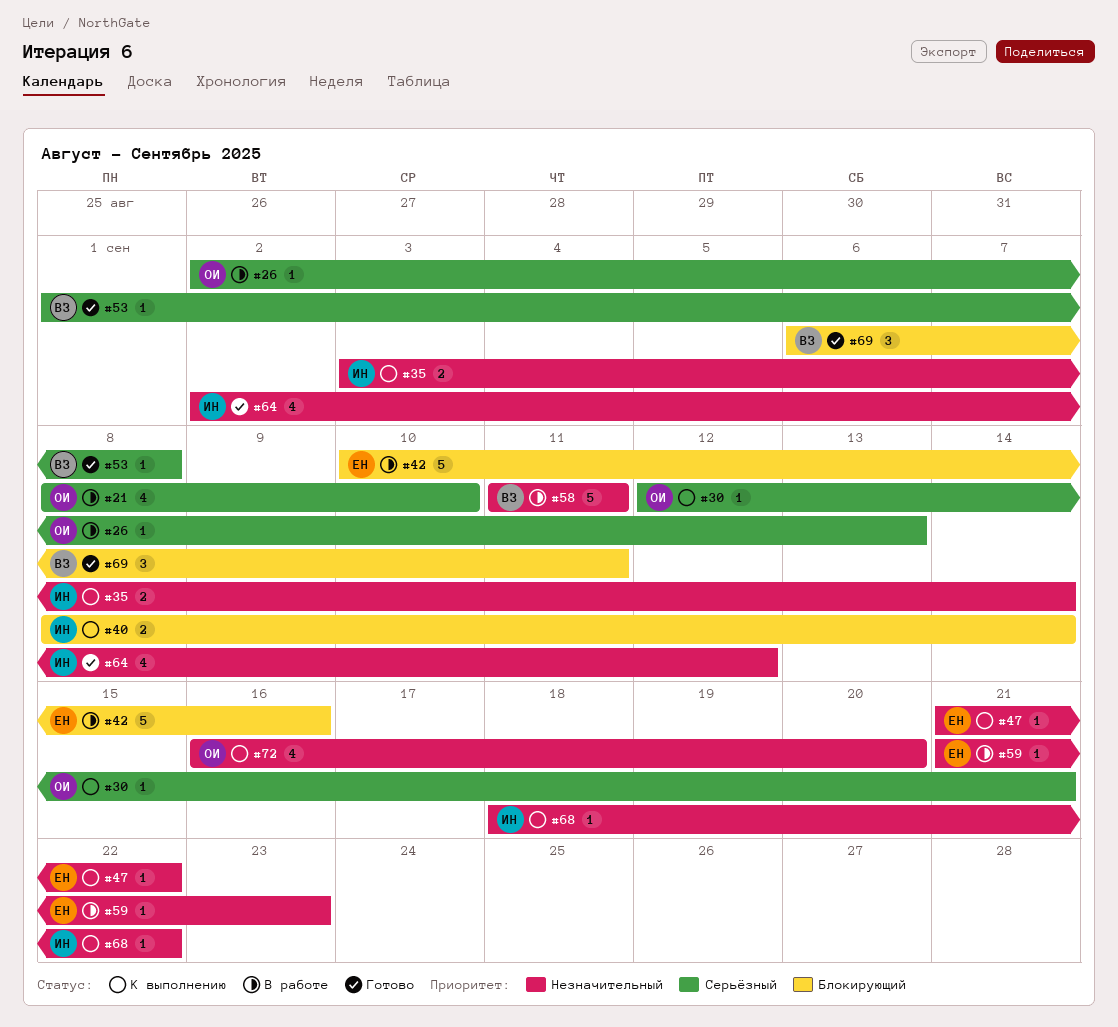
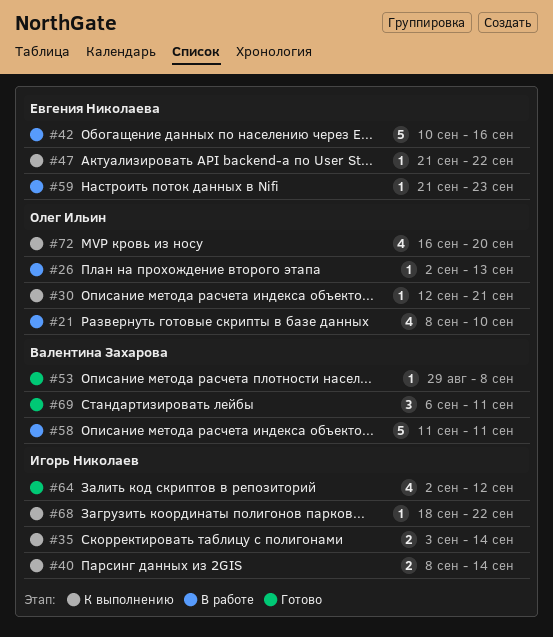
#53, start: Sep 1 -> Aug 29

